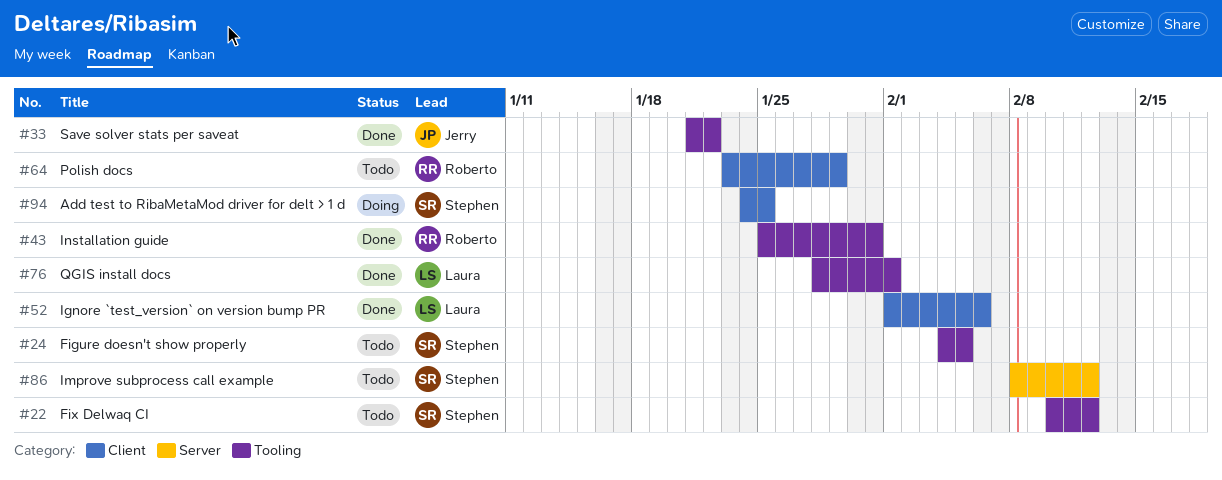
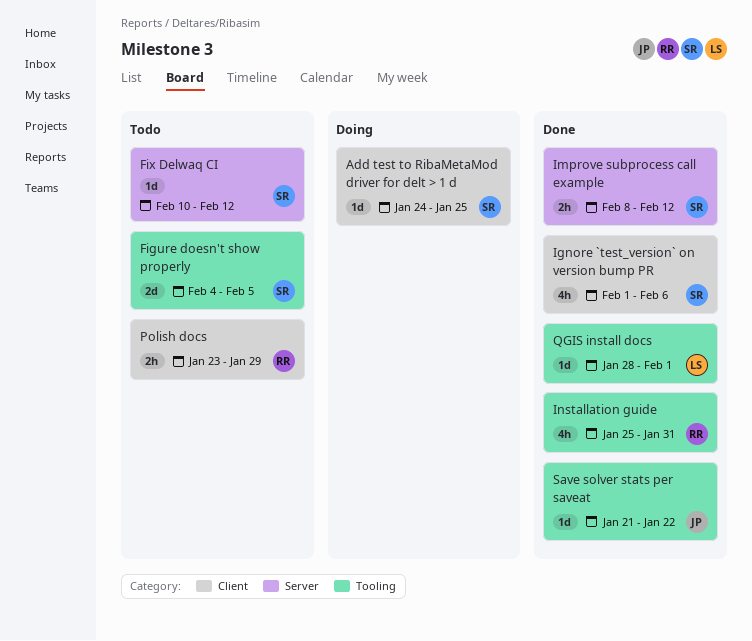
Fix Delwaq CI, label: Tooling -> Server
Ignore `test_version` on version bump PR, owner: Laura -> Stephen
Improve subprocess call example, status: Todo -> Done

